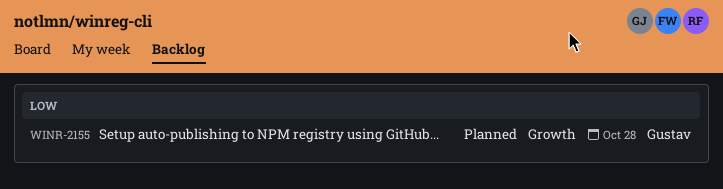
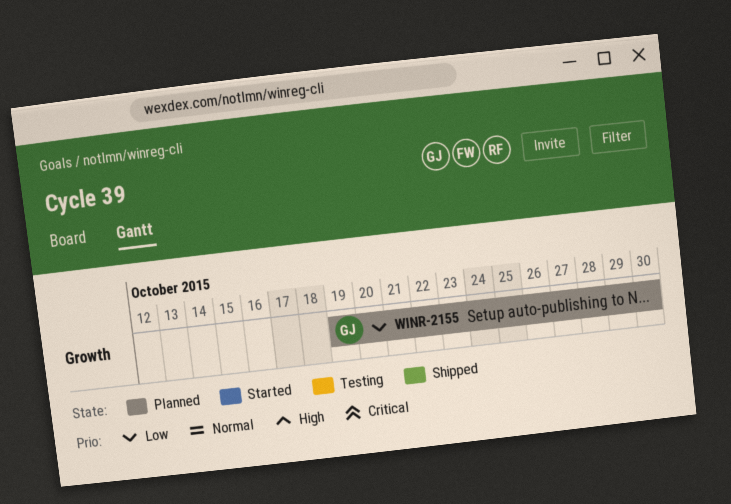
WINR-2155, due: Oct 28 -> Oct 30

